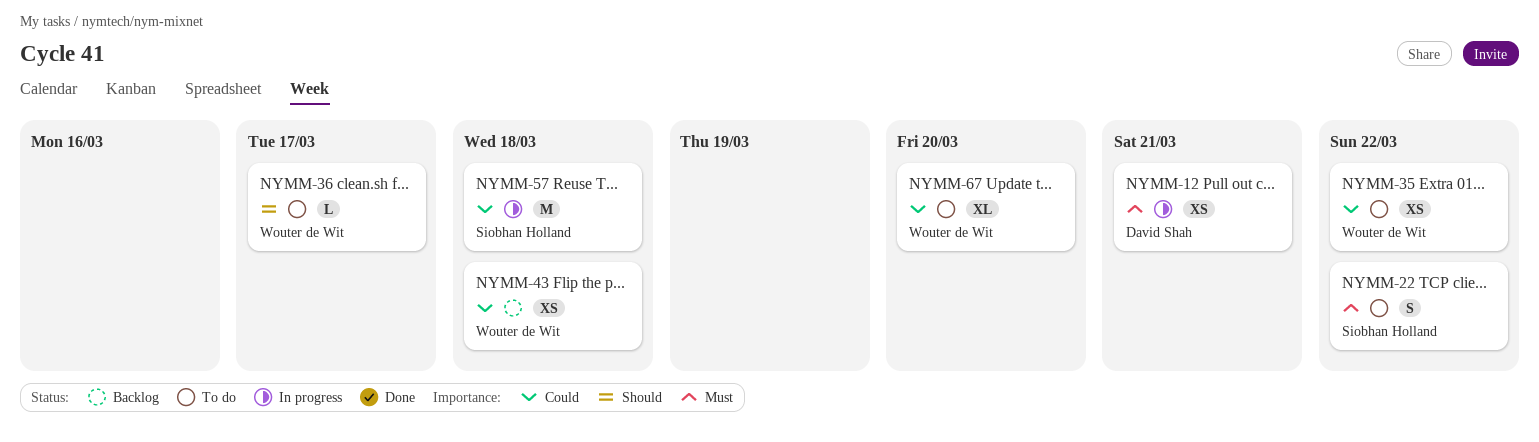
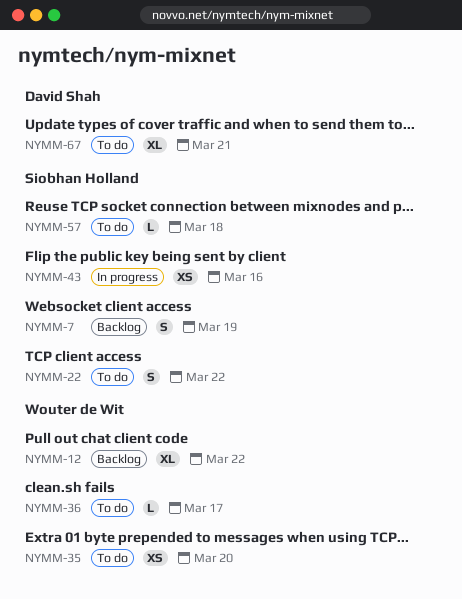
NYMM-7: none -> present
NYMM-12, status: In progress -> Backlog
NYMM-12, owner: David Shah -> Wouter de Wit
NYMM-12, estimate: XS -> XL
NYMM-12, due: Mar 21 -> Mar 22
NYMM-35, due: Mar 22 -> Mar 20
NYMM-43, status: Backlog -> In progress
NYMM-43, owner: Wouter de Wit -> Siobhan Holland
NYMM-43, due: Mar 18 -> Mar 16
NYMM-57, status: In progress -> To do
NYMM-57, estimate: M -> L
NYMM-67, owner: Wouter de Wit -> David Shah
NYMM-67, due: Mar 20 -> Mar 21

